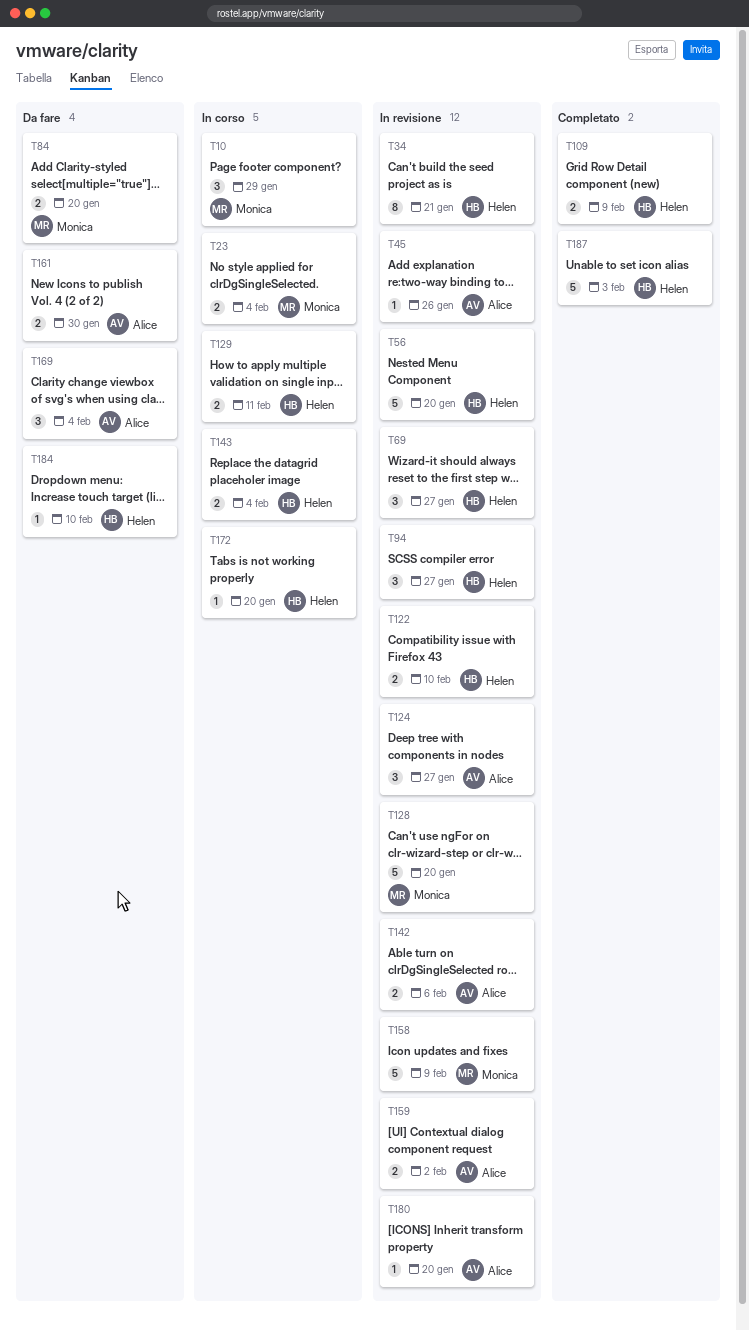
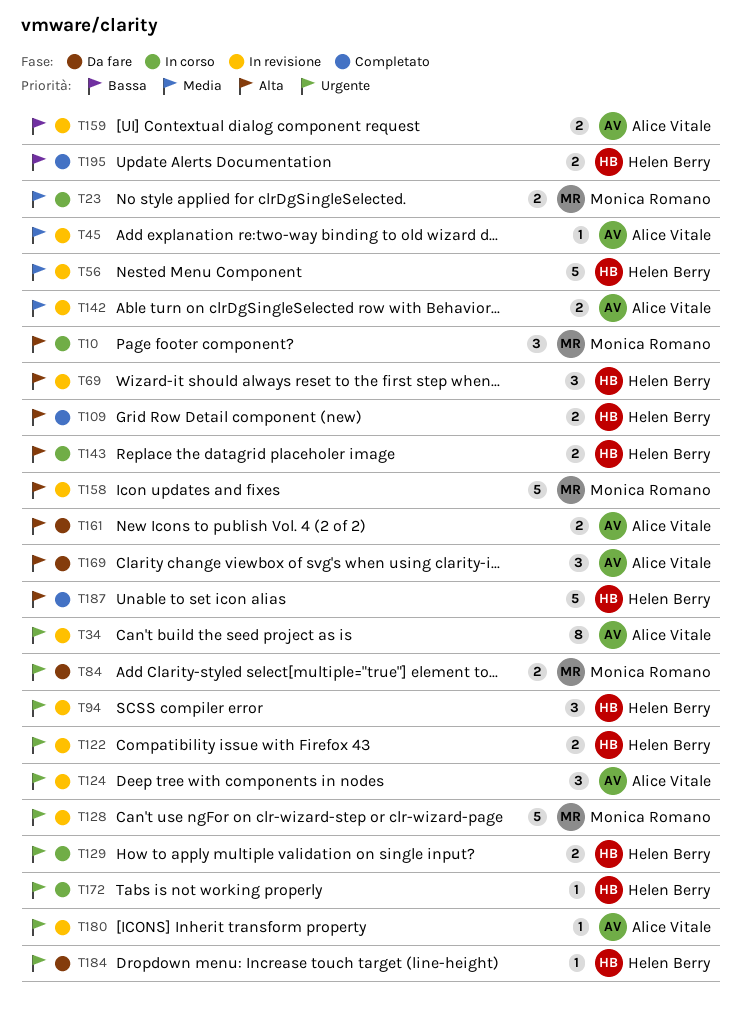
T34, owner: Helen Berry -> Alice Vitale
T195: none -> present

